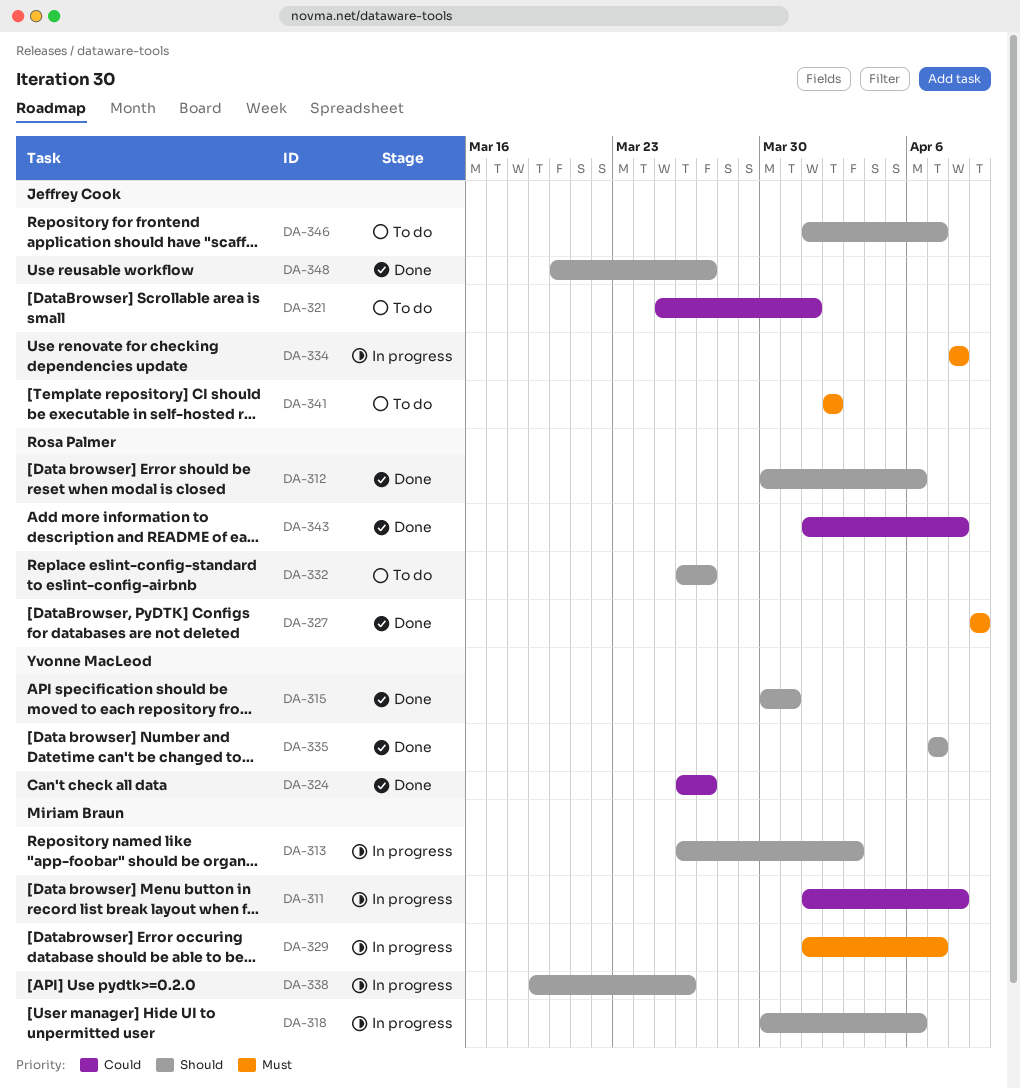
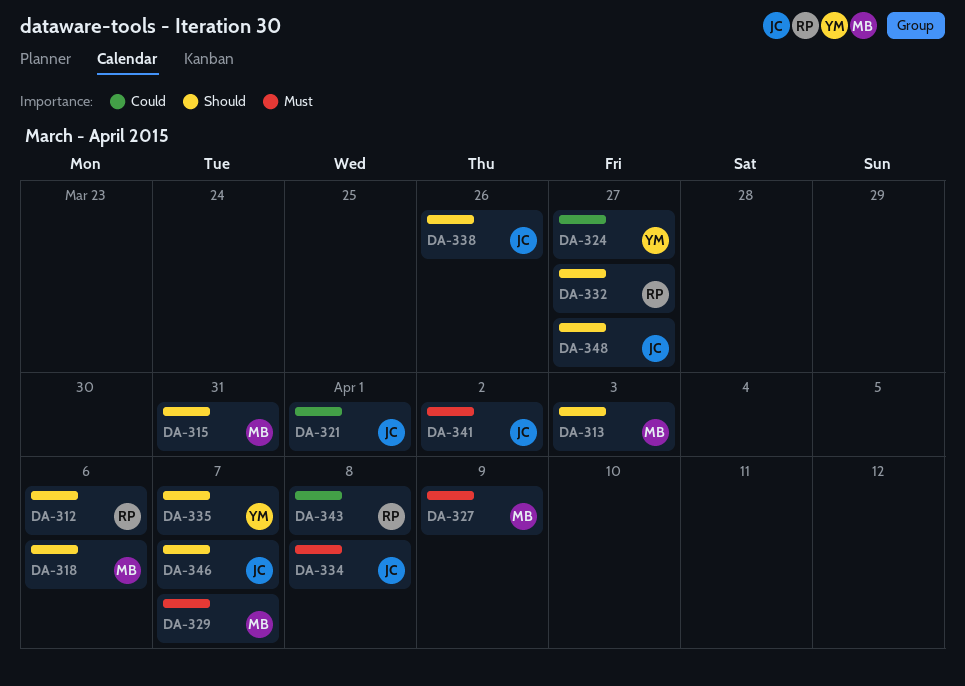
DA-311: present -> none
DA-315, owner: Yvonne MacLeod -> Miriam Braun
DA-327, owner: Rosa Palmer -> Miriam Braun
DA-338, owner: Miriam Braun -> Jeffrey Cook

